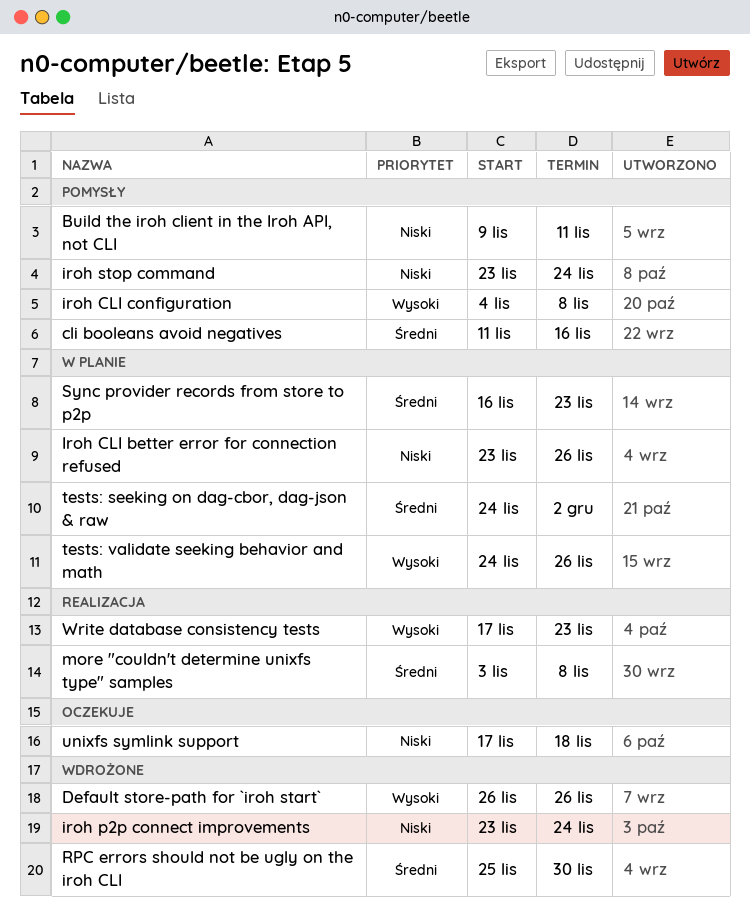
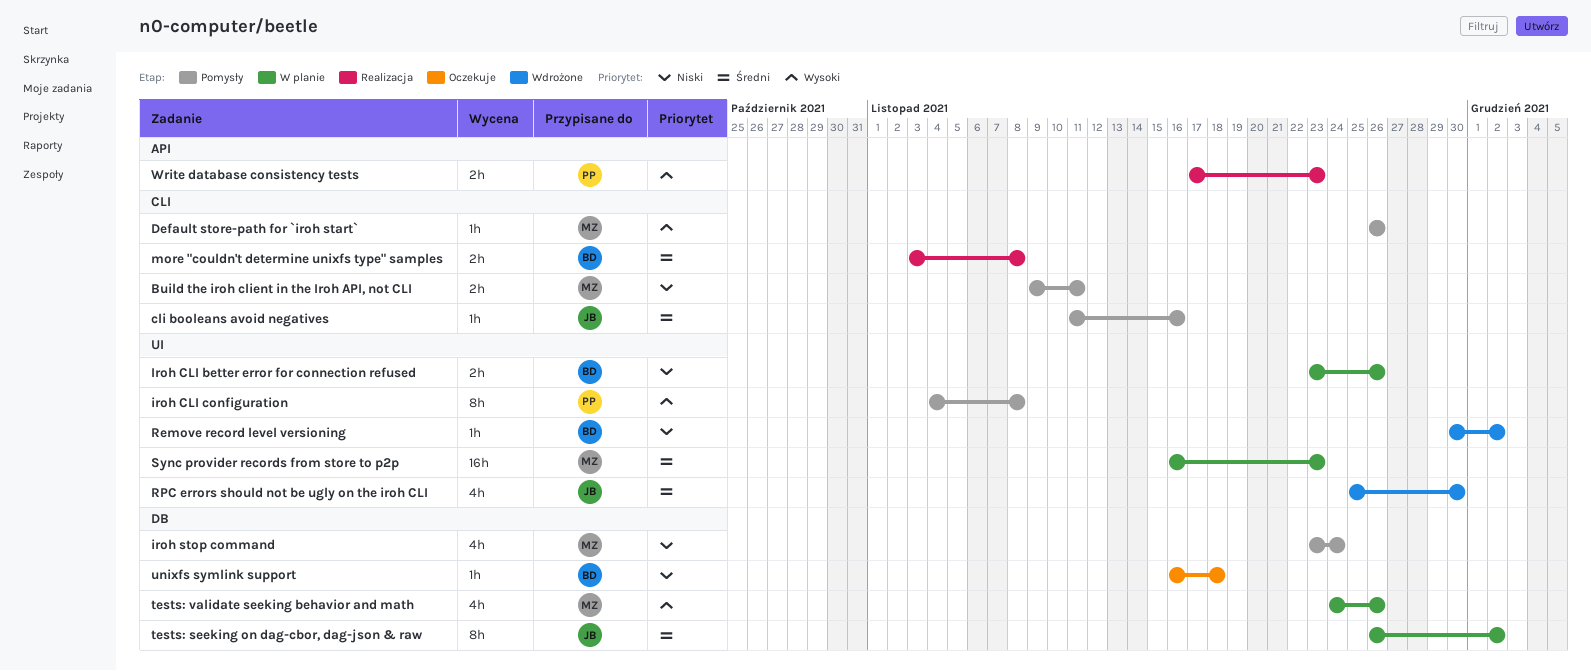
Default store-path for `iroh start`, status: Wdrożone -> Pomysły
iroh p2p connect improvements: present -> none
Remove record level versioning: none -> present
tests: seeking on dag-cbor, dag-json & raw, start: Nov 24 -> Nov 26
unixfs symlink support, start: Nov 17 -> Nov 16

